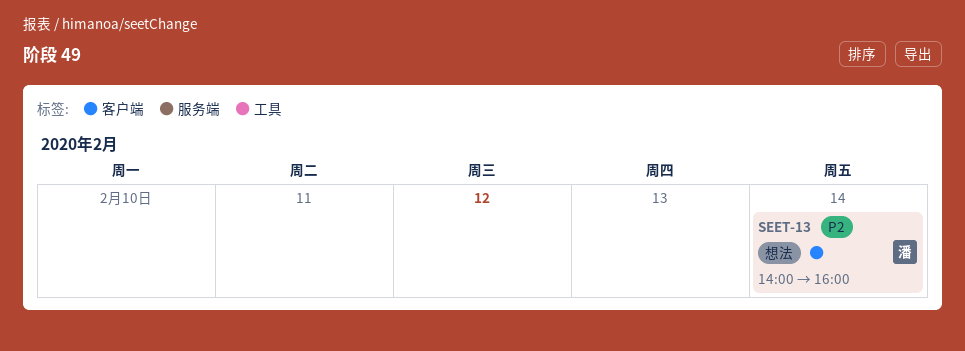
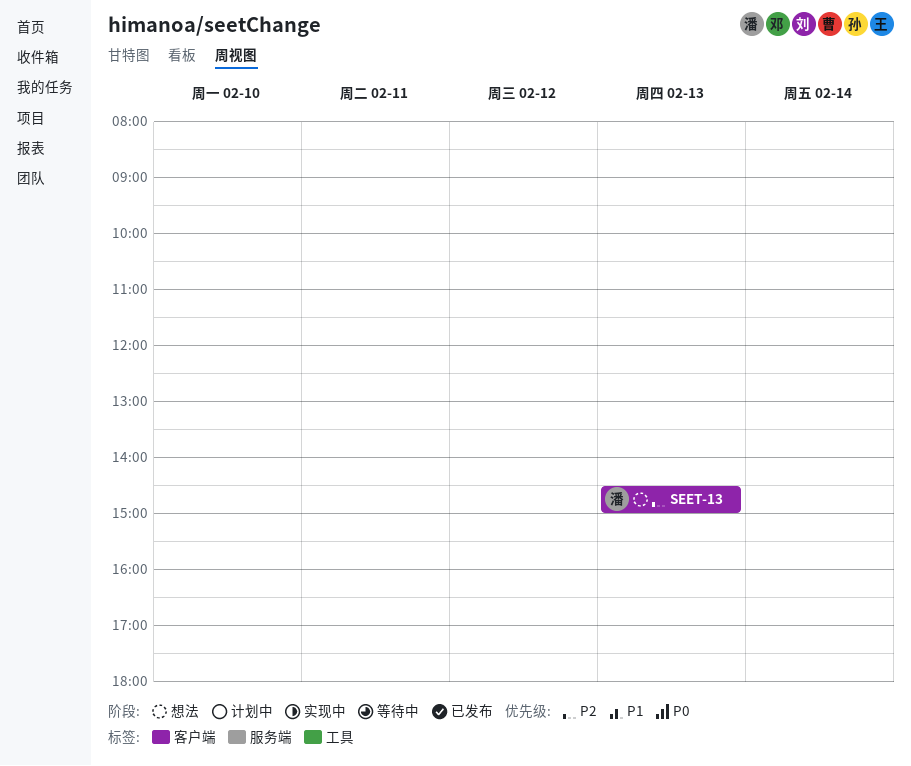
SEET-13, day: Feb 14 -> Feb 13
SEET-13, begins: 14:00 -> 14:30
SEET-13, ends: 16:00 -> 15:00

